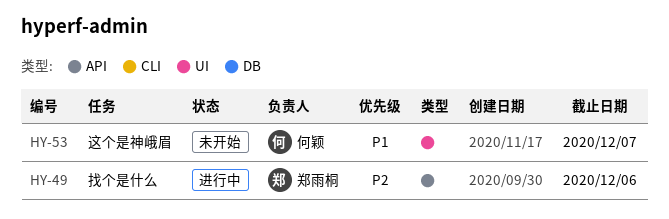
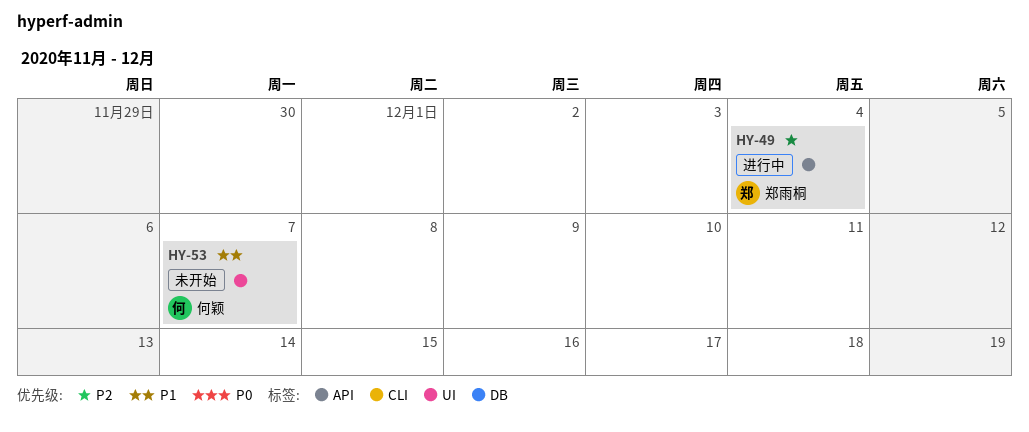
HY-49, due: Dec 6 -> Dec 4

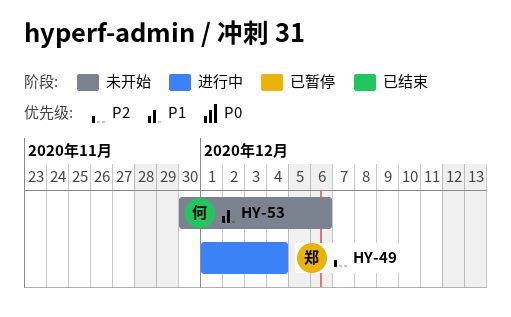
HY-53, due: Dec 7 -> Dec 6

